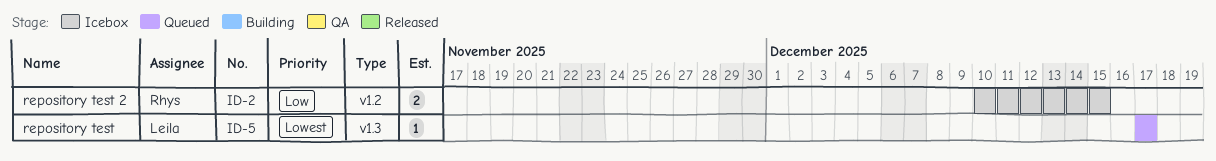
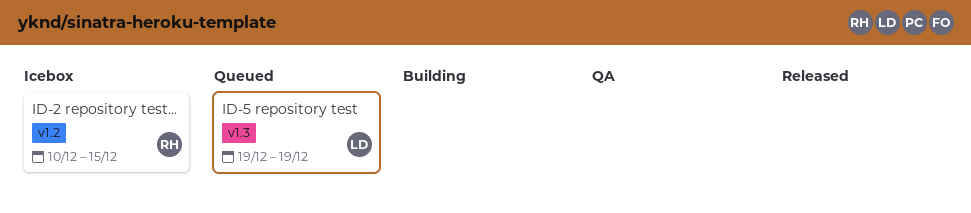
ID-5, start: Dec 17 -> Dec 19
ID-5, due: Dec 17 -> Dec 19

